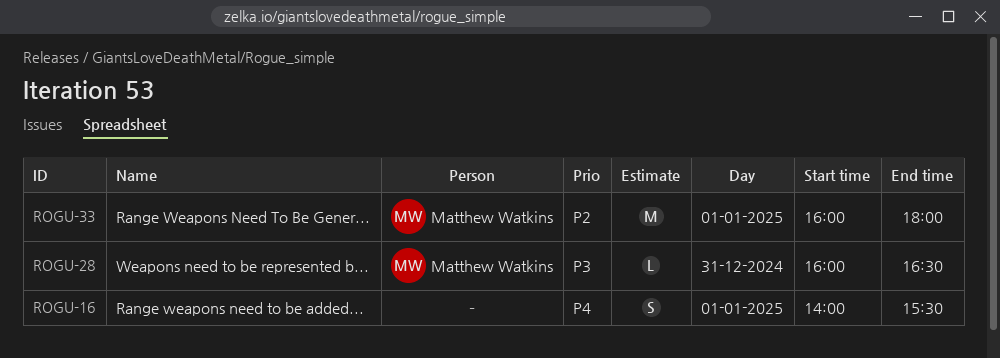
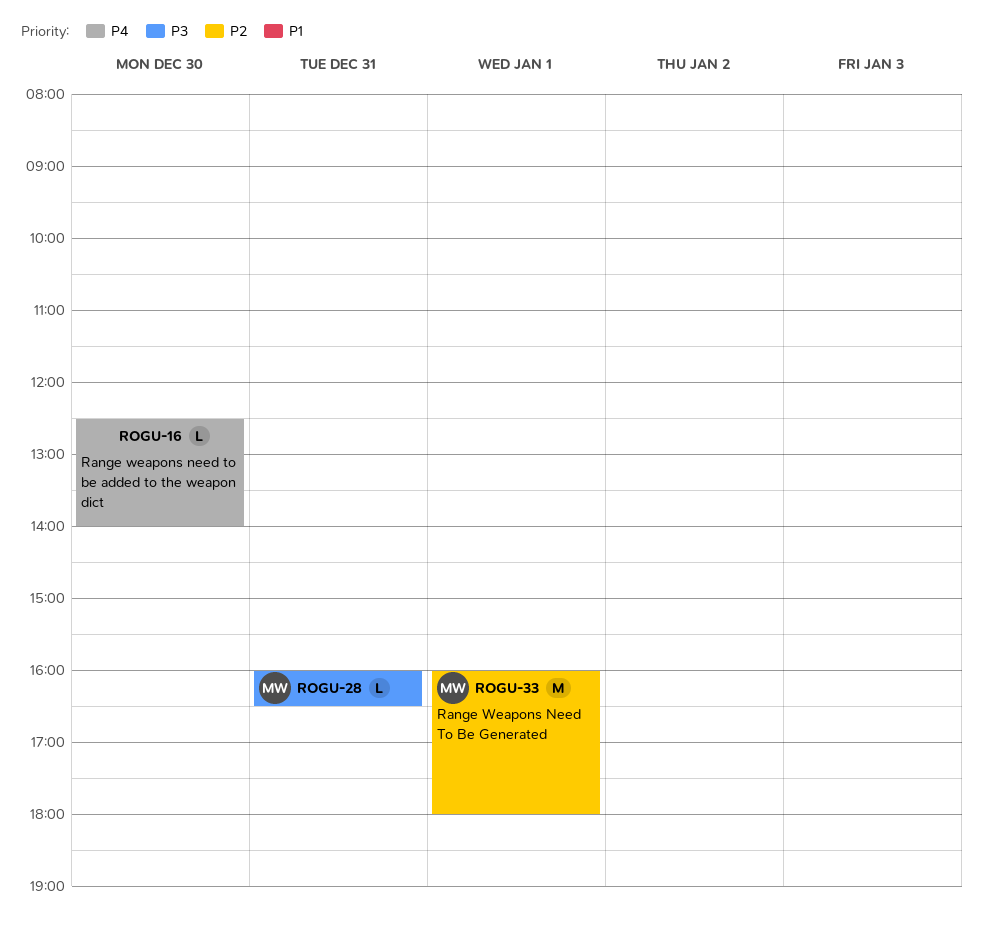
ROGU-16, estimate: S -> L
ROGU-16, day: Jan 1 -> Dec 30
ROGU-16, begins: 14:00 -> 12:30
ROGU-16, ends: 15:30 -> 14:00

